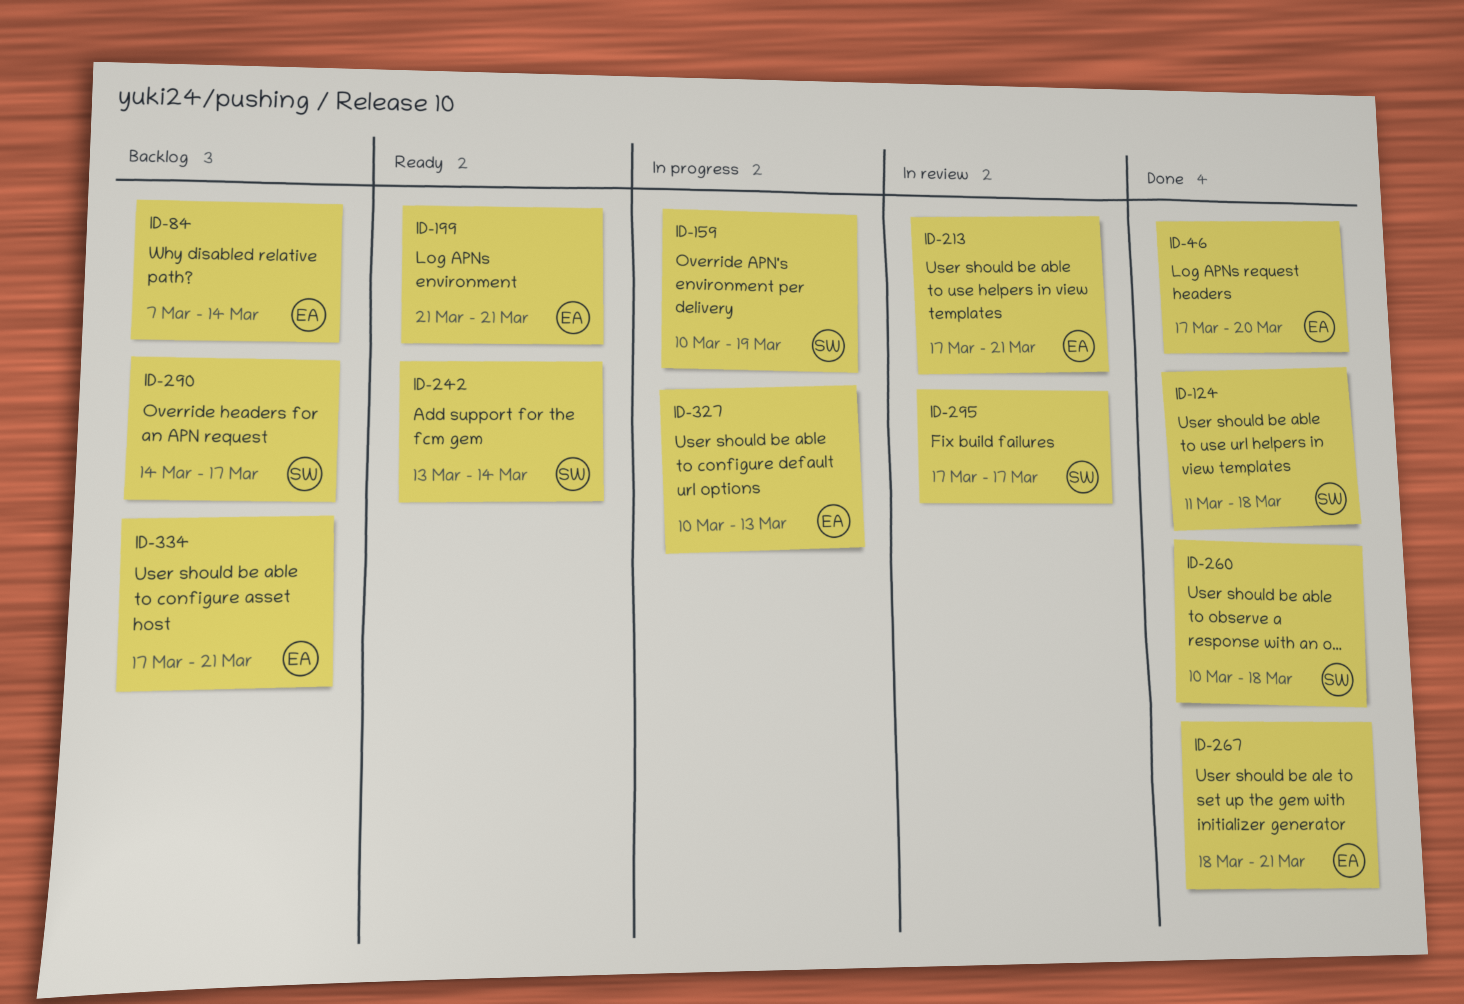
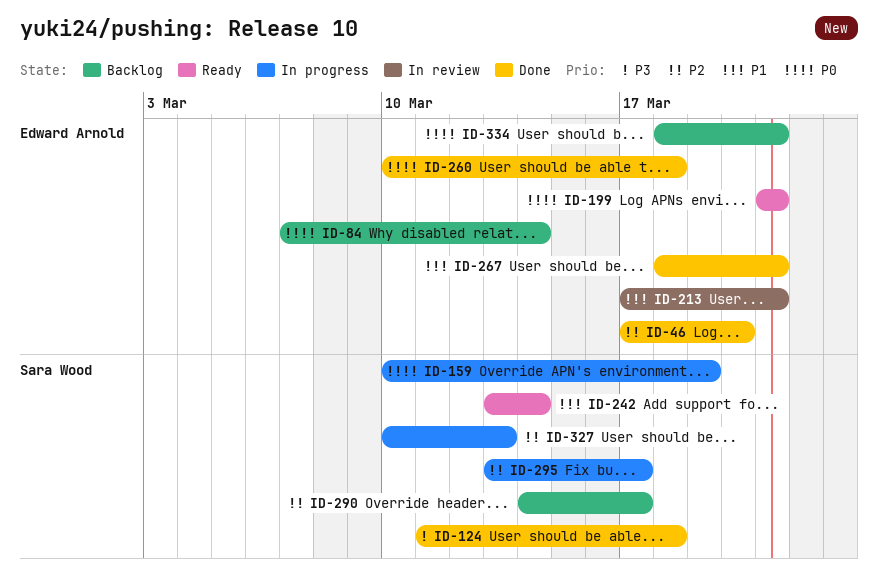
ID-260, owner: Sara Wood -> Edward Arnold
ID-295, status: In review -> In progress
ID-295, start: Mar 17 -> Mar 13
ID-327, owner: Edward Arnold -> Sara Wood
ID-334, start: Mar 17 -> Mar 18

